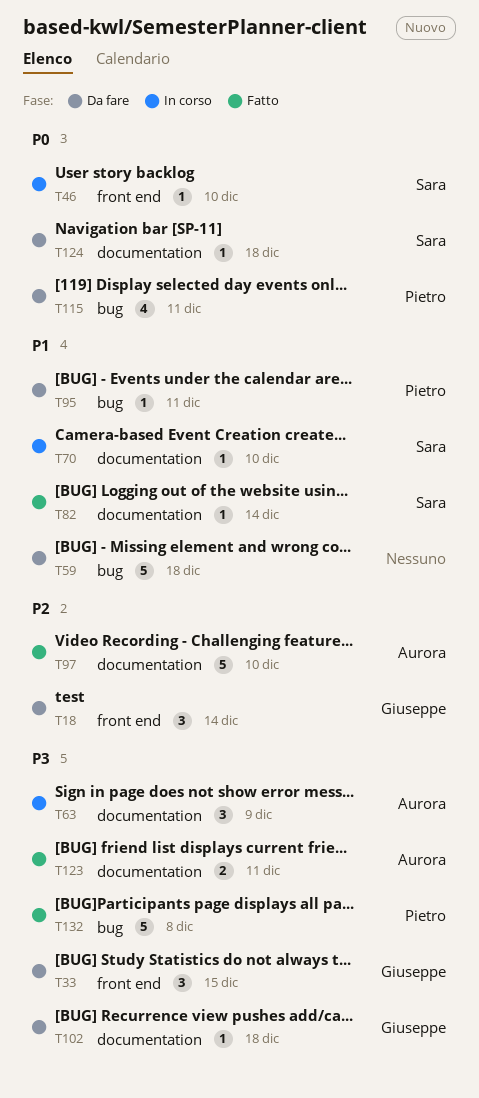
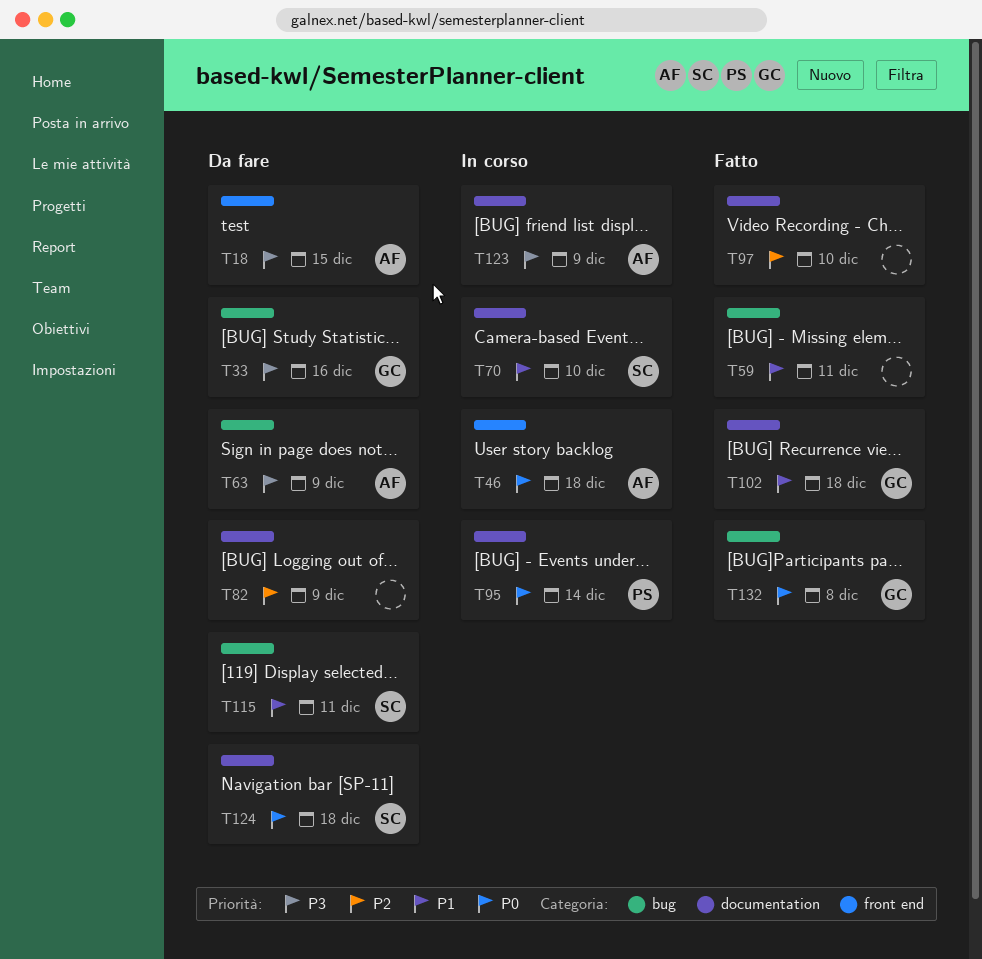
T18, owner: Giuseppe -> Aurora
T18, priority: P2 -> P3
T18, due: Dec 14 -> Dec 15
T33, label: front end -> bug
T33, due: Dec 15 -> Dec 16
T46, owner: Sara -> Aurora
T46, due: Dec 10 -> Dec 18
T59, status: Da fare -> Fatto
T59, due: Dec 18 -> Dec 11
T63, status: In corso -> Da fare
T63, label: documentation -> bug
T82, status: Fatto -> Da fare
T82, owner: Sara -> none
T82, priority: P1 -> P2
T82, due: Dec 14 -> Dec 9
T95, status: Da fare -> In corso
T95, priority: P1 -> P0
T95, label: bug -> documentation
T95, due: Dec 11 -> Dec 14
T97, owner: Aurora -> none
T102, status: Da fare -> Fatto
T102, priority: P3 -> P1
T115, owner: Pietro -> Sara
T115, priority: P0 -> P1
T123, status: Fatto -> In corso
T123, due: Dec 11 -> Dec 9
T132, owner: Pietro -> Giuseppe
T132, priority: P3 -> P0

